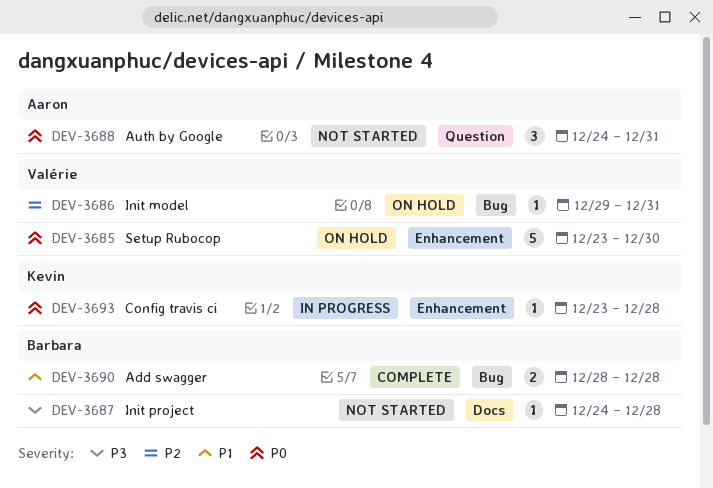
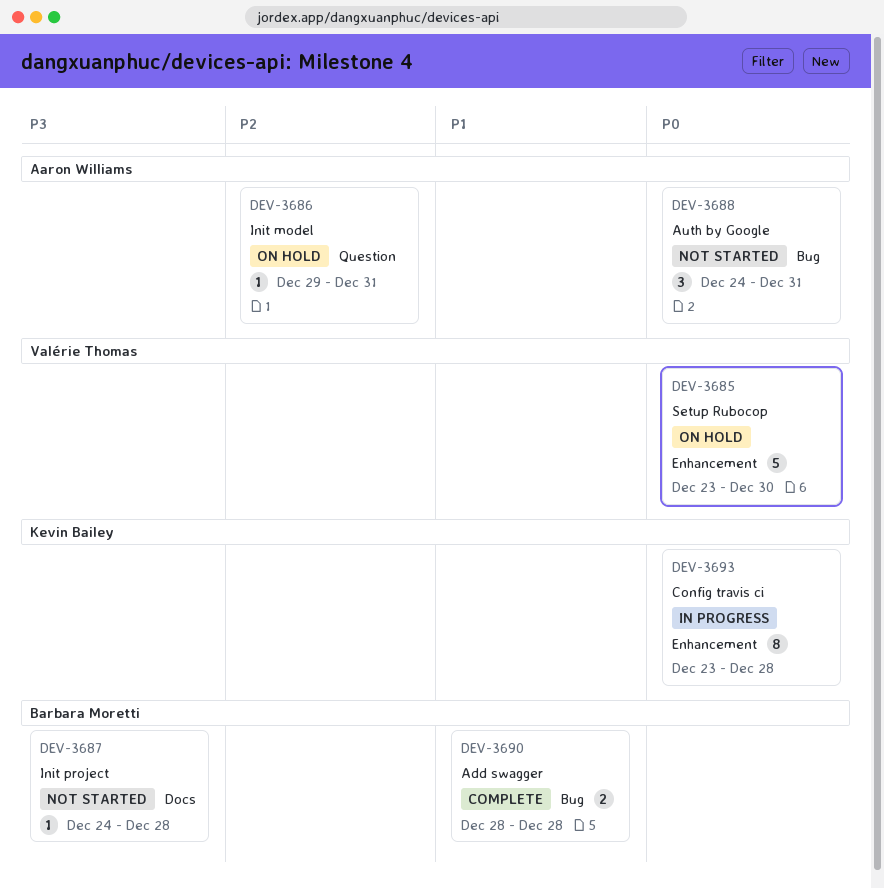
DEV-3686, owner: Valérie Thomas -> Aaron Williams
DEV-3686, label: Bug -> Question
DEV-3688, label: Question -> Bug
DEV-3693, estimate: 1 -> 8

